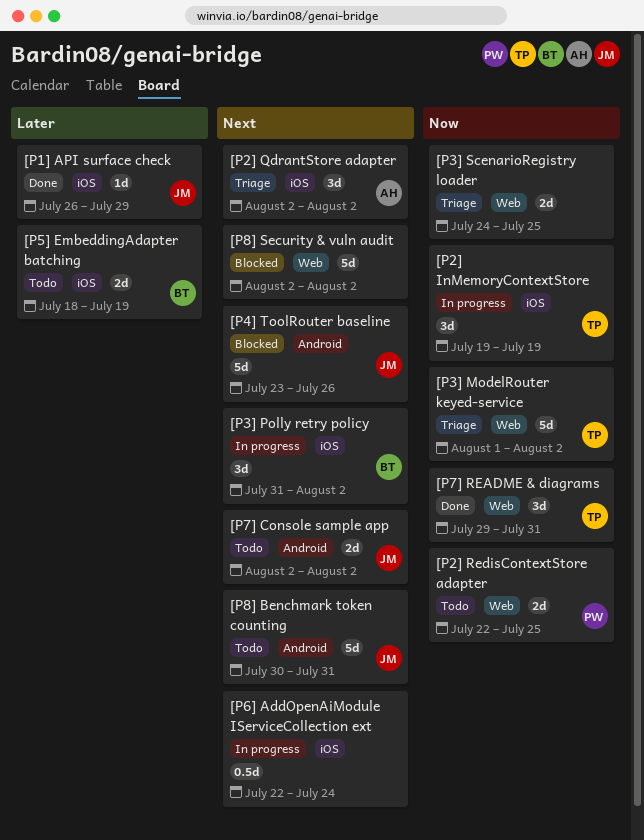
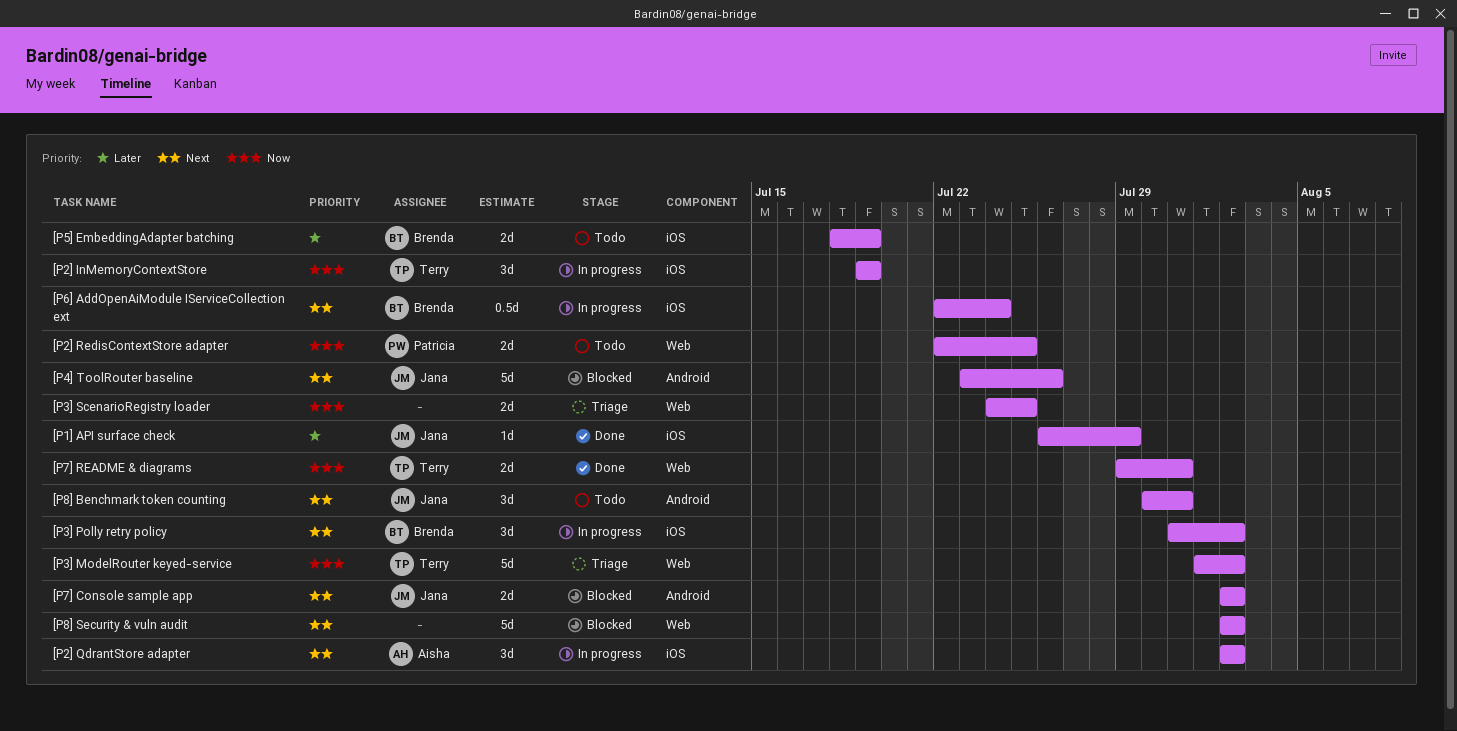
[P2] QdrantStore adapter, status: Triage -> In progress
[P6] AddOpenAiModule IServiceCollection ext, owner: none -> Brenda
[P7] Console sample app, status: Todo -> Blocked
[P7] README & diagrams, estimate: 3d -> 2d
[P8] Benchmark token counting, estimate: 5d -> 3d

